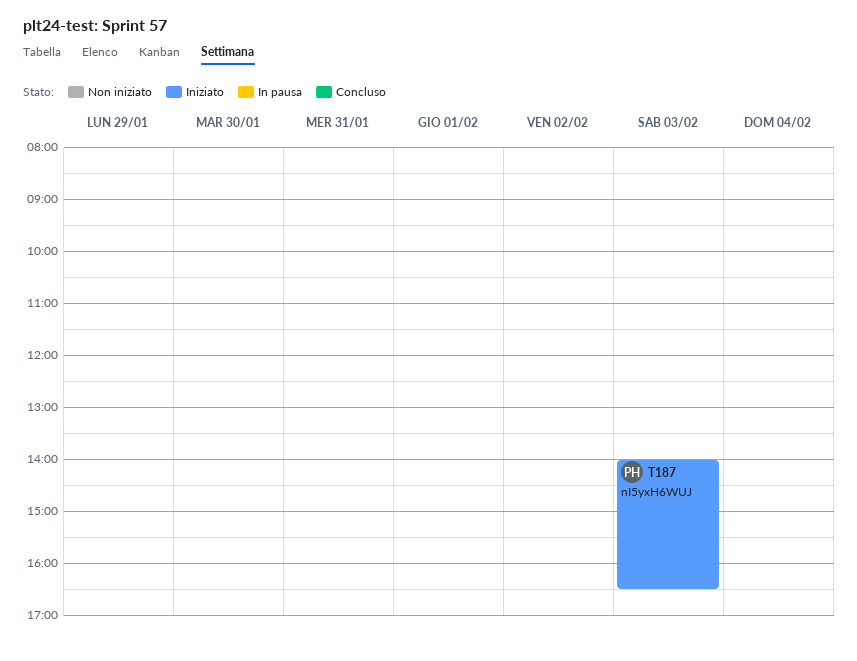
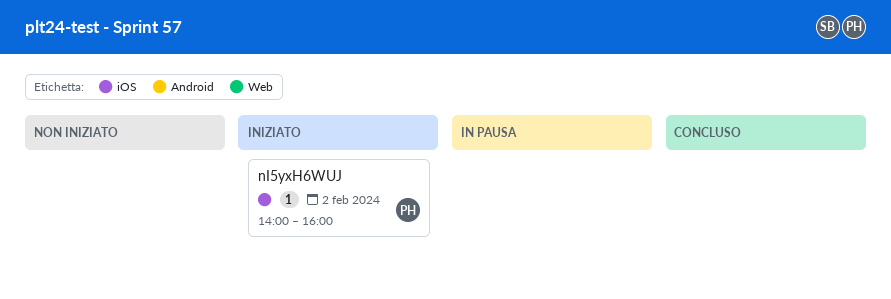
nI5yxH6WUJ, day: Feb 3 -> Feb 2
nI5yxH6WUJ, ends: 16:30 -> 16:00

